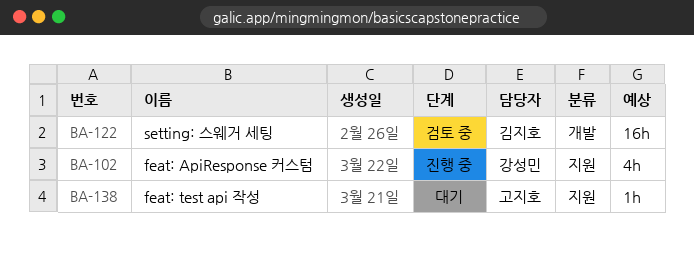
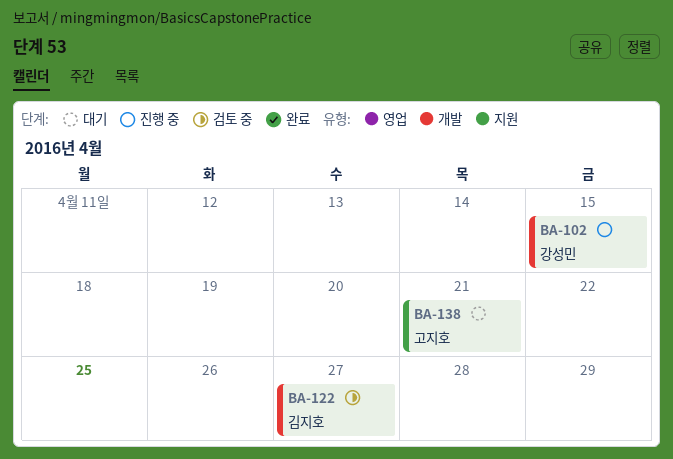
BA-102, label: 지원 -> 개발

